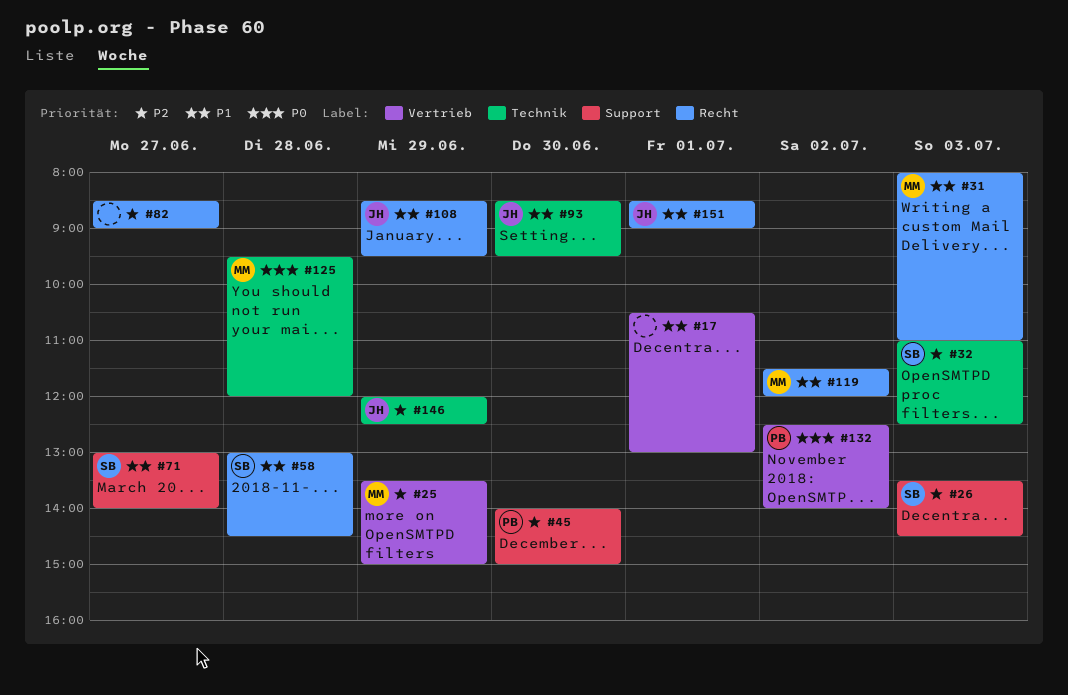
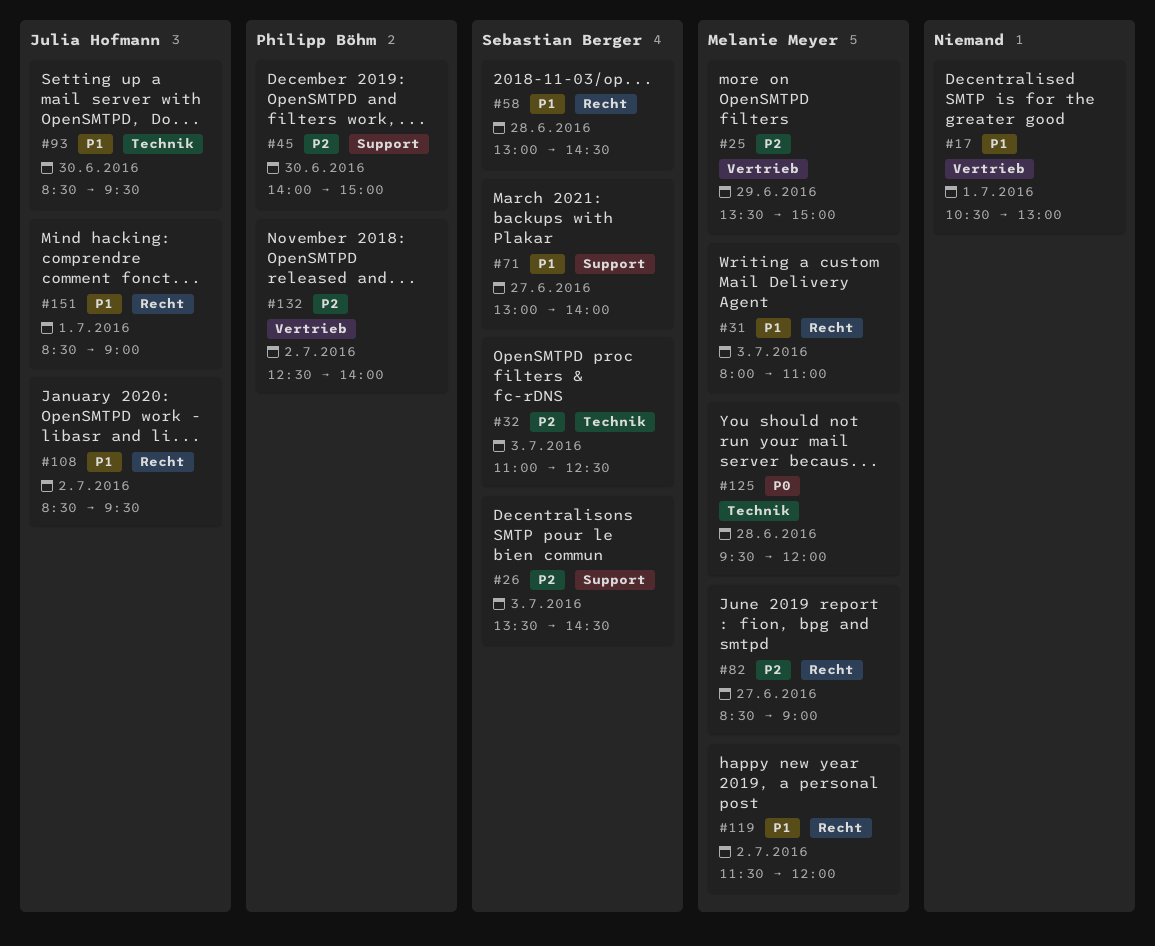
#82, owner: none -> Melanie Meyer
#108, day: Jun 29 -> Jul 2
#132, priority: P0 -> P2
#146: present -> none

